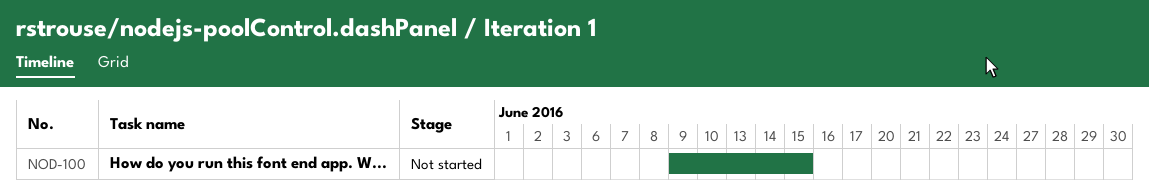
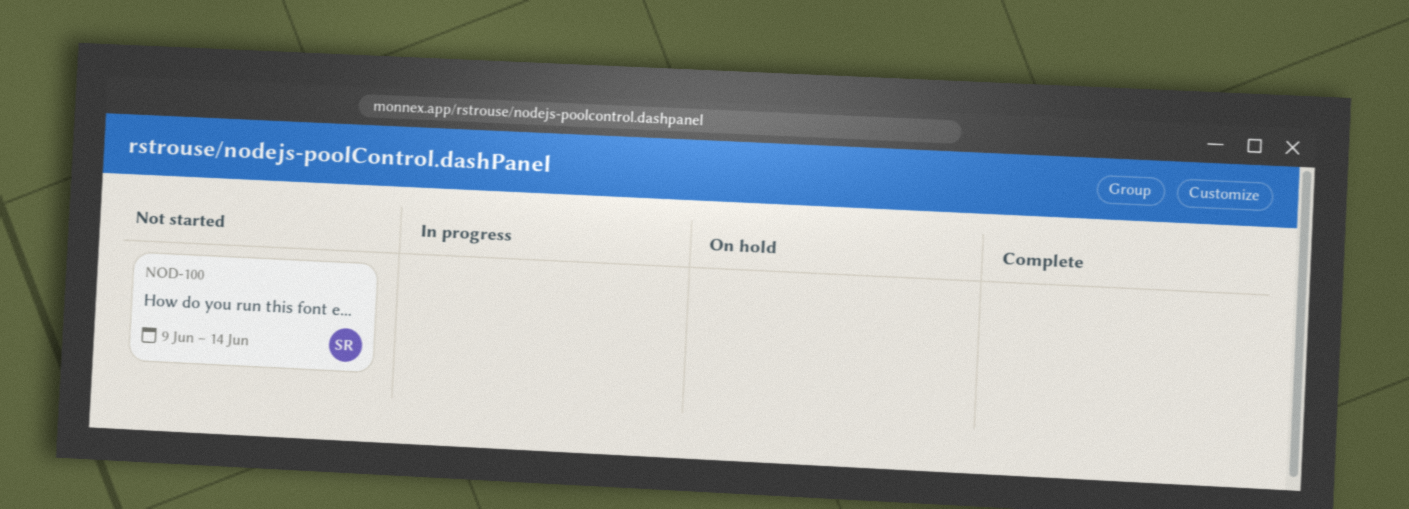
NOD-100, due: Jun 15 -> Jun 14

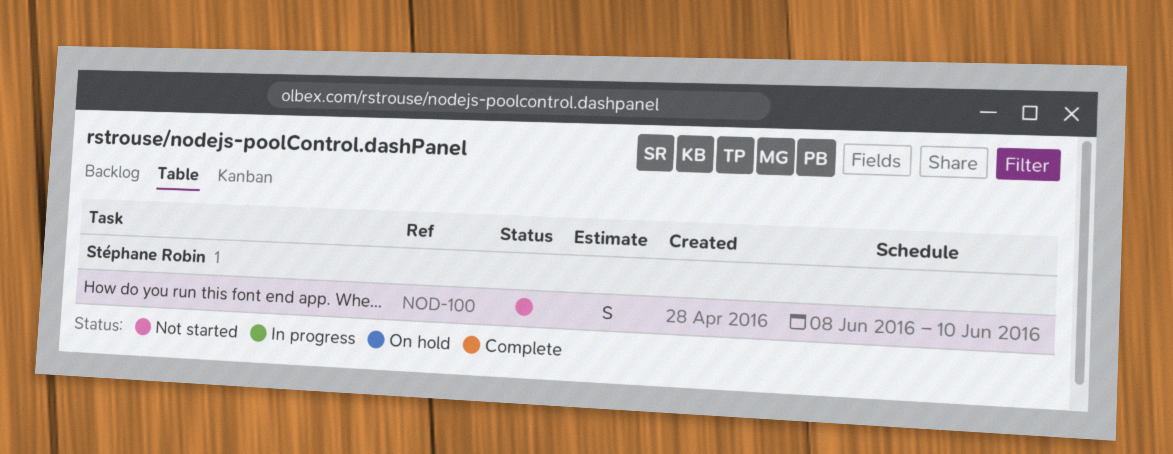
NOD-100, start: Jun 9 -> Jun 8
NOD-100, due: Jun 14 -> Jun 10

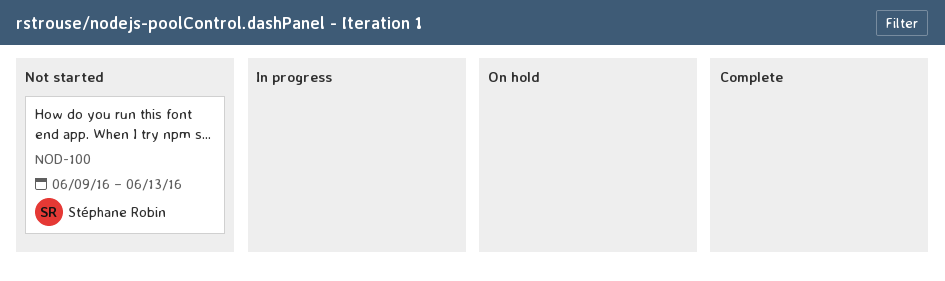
NOD-100, start: Jun 8 -> Jun 9
NOD-100, due: Jun 10 -> Jun 13

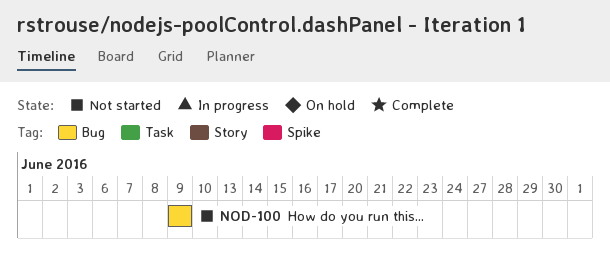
NOD-100, due: Jun 13 -> Jun 9

